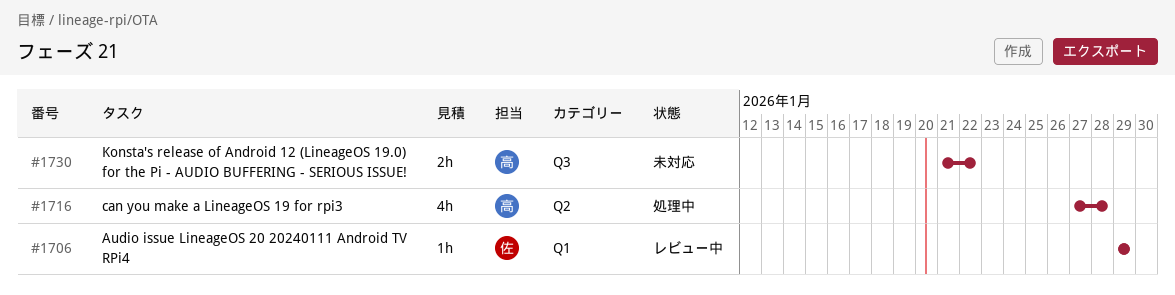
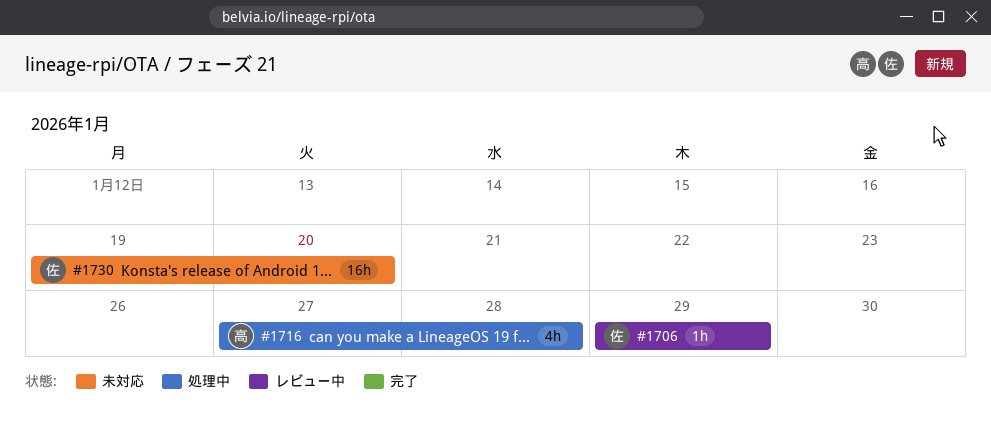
#1730, owner: 高 -> 佐
#1730, estimate: 2h -> 16h
#1730, start: Jan 21 -> Jan 19
#1730, due: Jan 22 -> Jan 20

